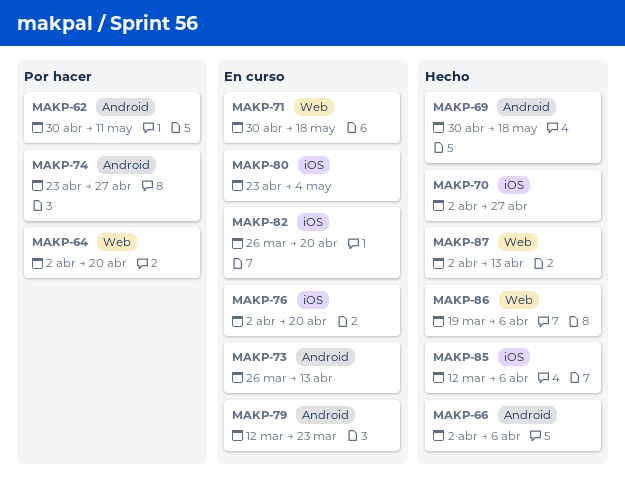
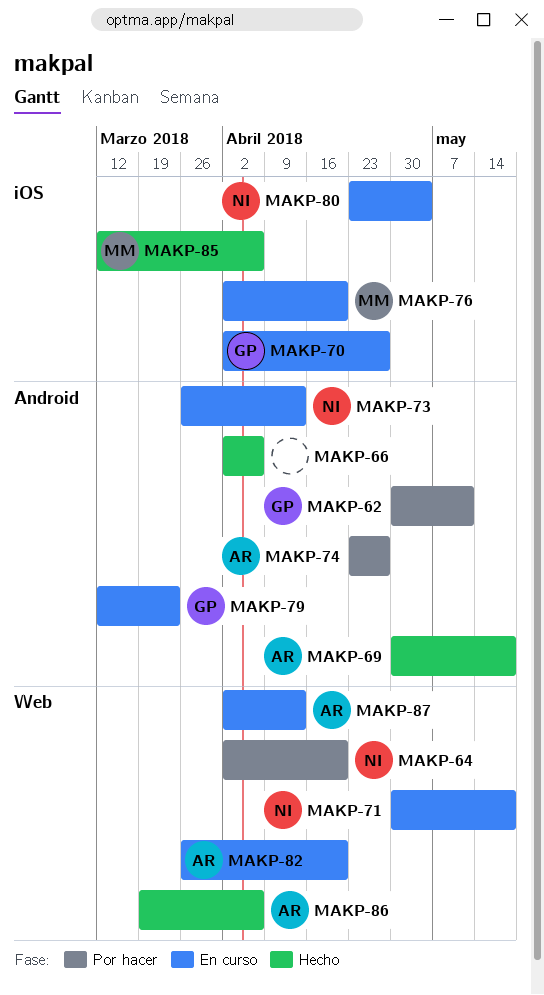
MAKP-70, status: Hecho -> En curso
MAKP-82, label: iOS -> Web
MAKP-87, status: Hecho -> En curso

